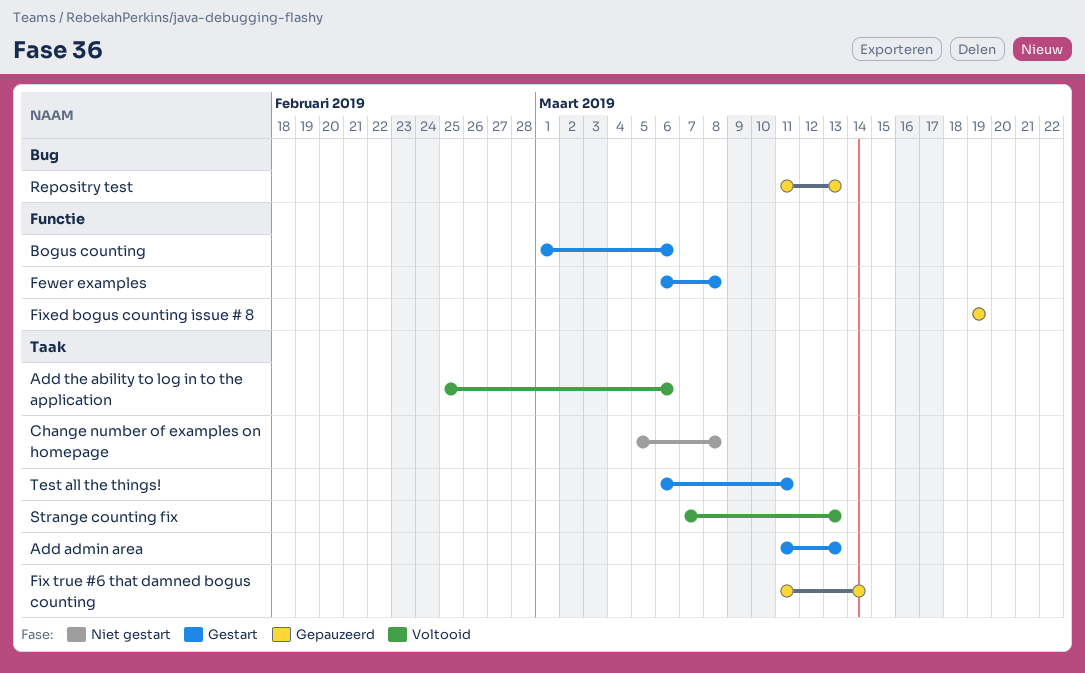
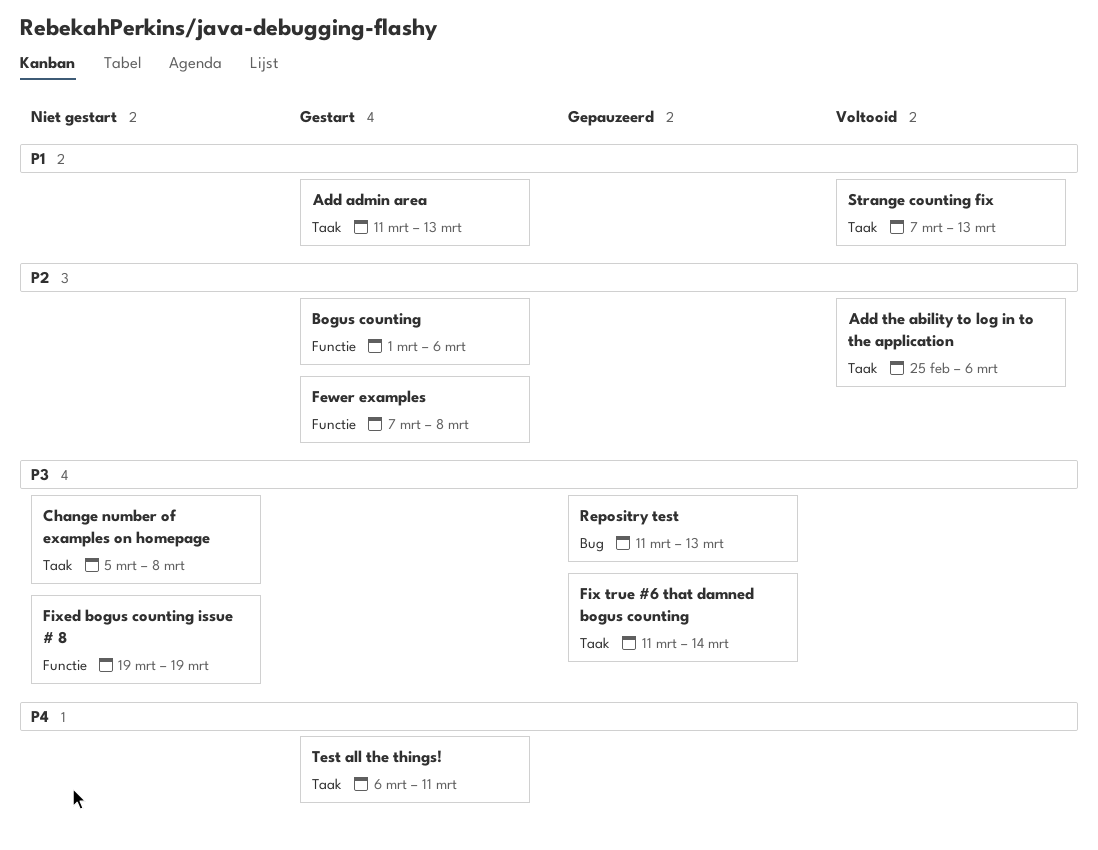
Fewer examples, start: Mar 6 -> Mar 7
Fixed bogus counting issue # 8, status: Gepauzeerd -> Niet gestart

